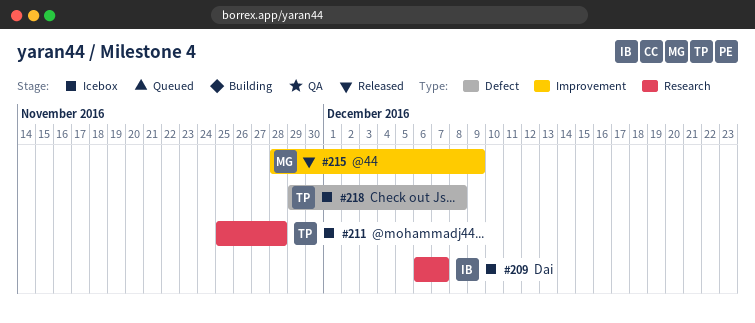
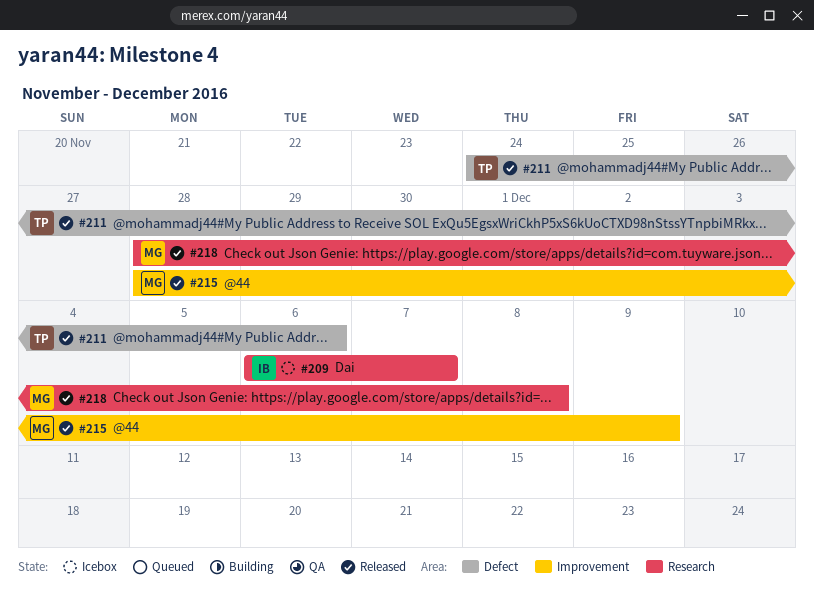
#211, status: Icebox -> Released
#211, label: Research -> Defect
#211, start: Nov 25 -> Nov 24
#211, due: Nov 28 -> Dec 6
#218, status: Icebox -> Released
#218, owner: TP -> MG
#218, label: Defect -> Research
#218, start: Nov 29 -> Nov 28

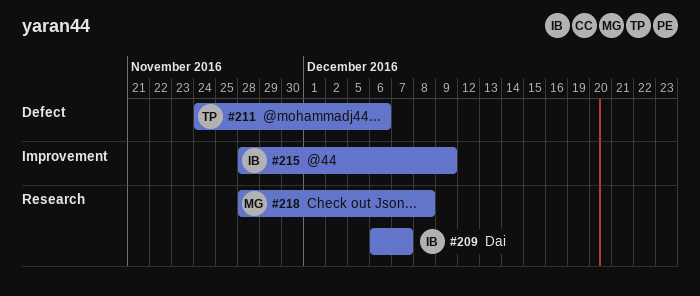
#215, owner: MG -> IB

